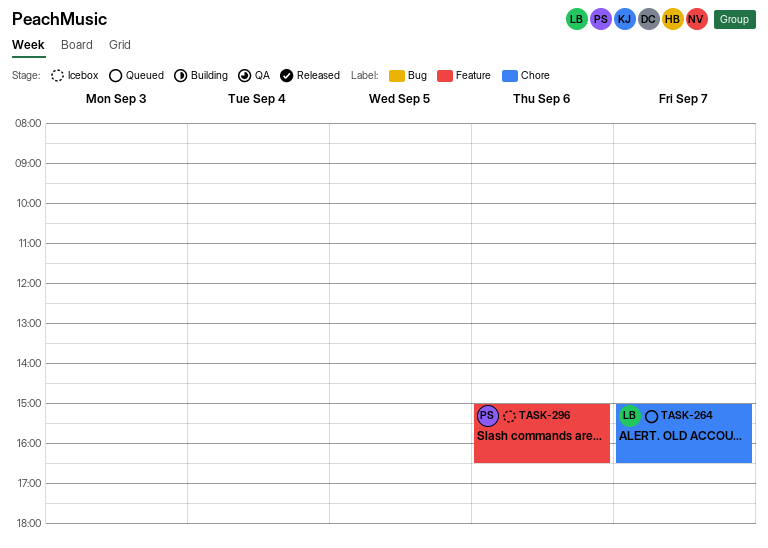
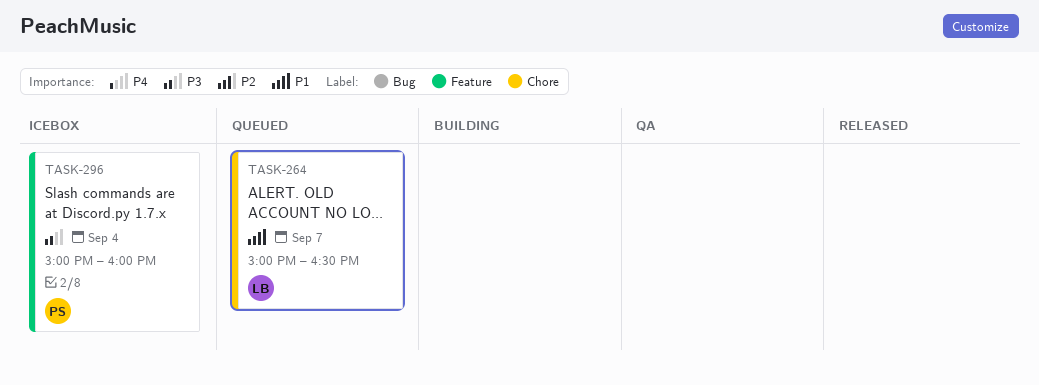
TASK-296, day: Sep 6 -> Sep 4
TASK-296, ends: 16:30 -> 16:00

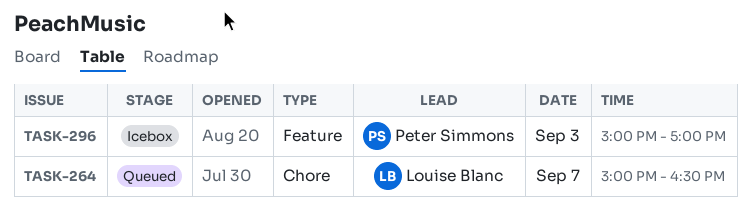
TASK-296, day: Sep 4 -> Sep 3
TASK-296, ends: 16:00 -> 17:00

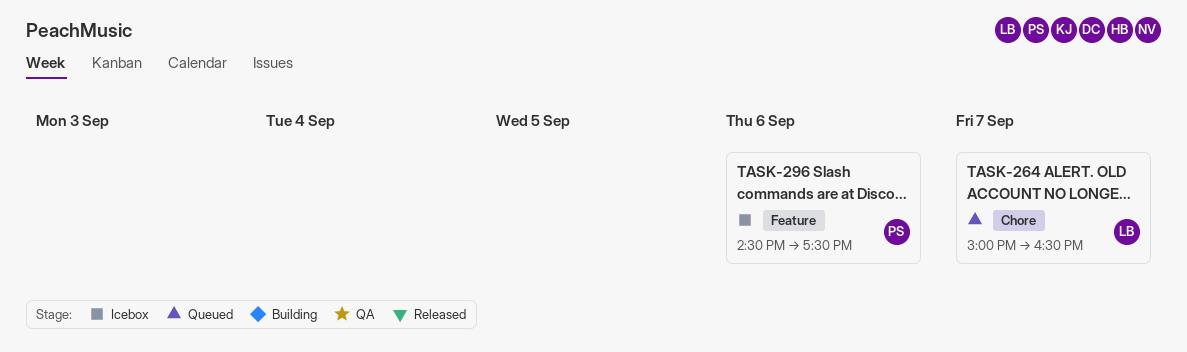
TASK-296, day: Sep 3 -> Sep 6
TASK-296, begins: 15:00 -> 14:30
TASK-296, ends: 17:00 -> 17:30

